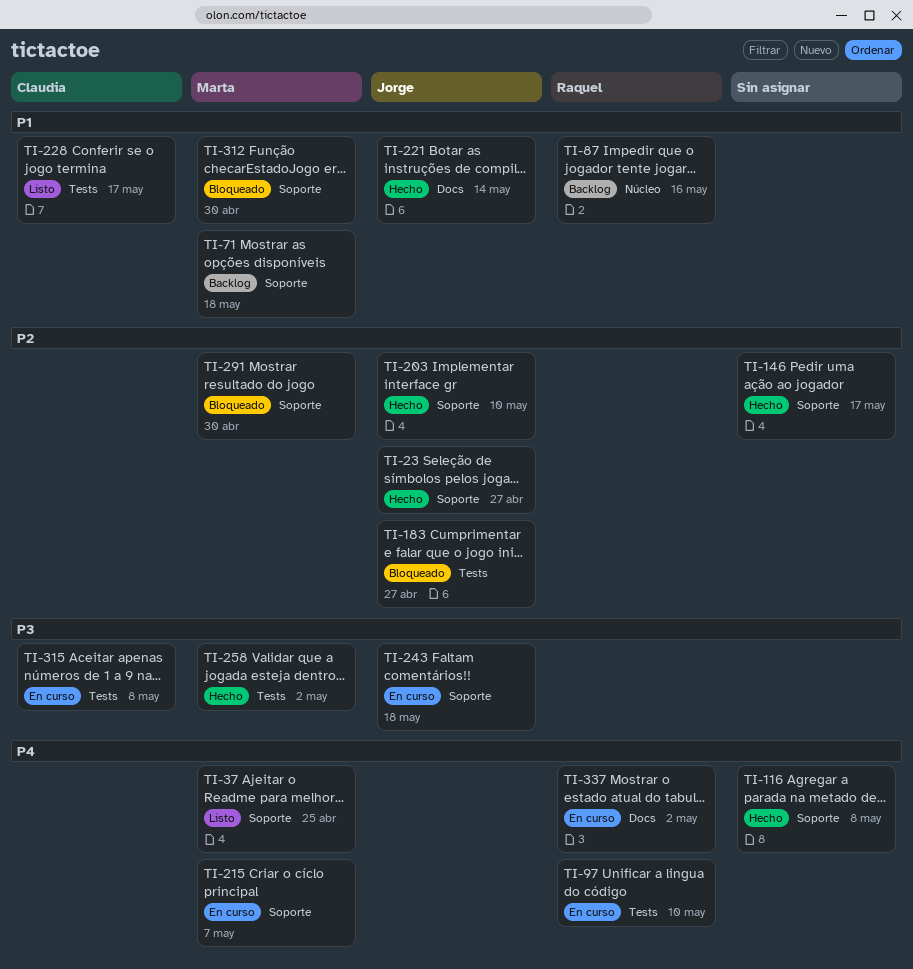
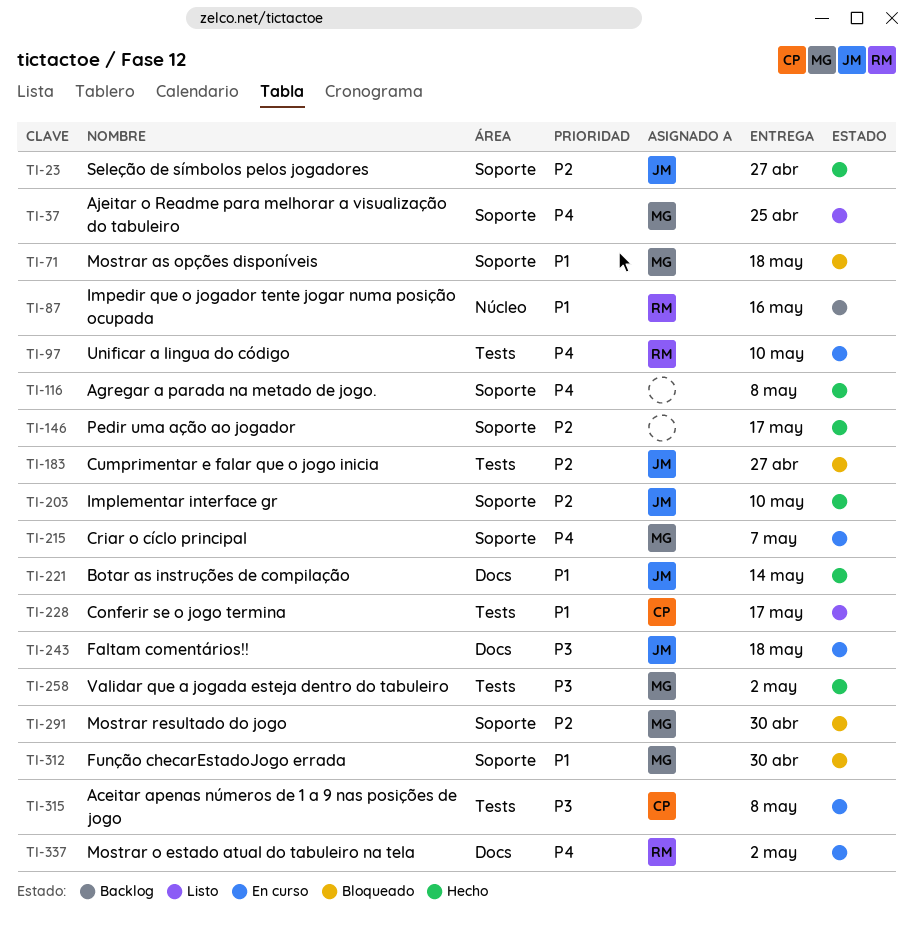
TI-71, status: Backlog -> Bloqueado
TI-243, label: Soporte -> Docs

